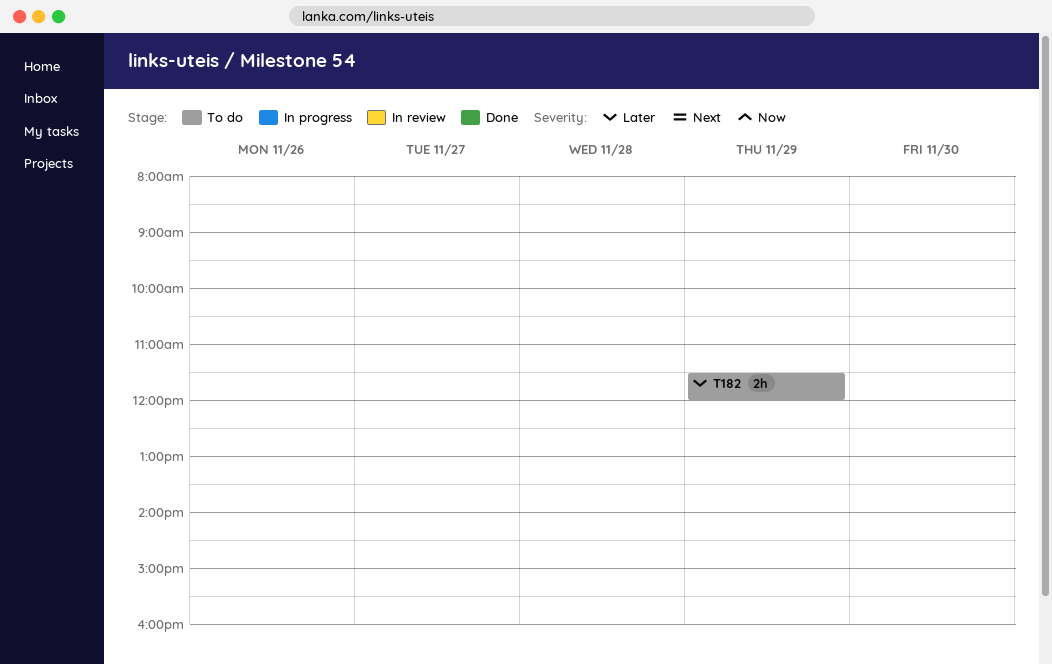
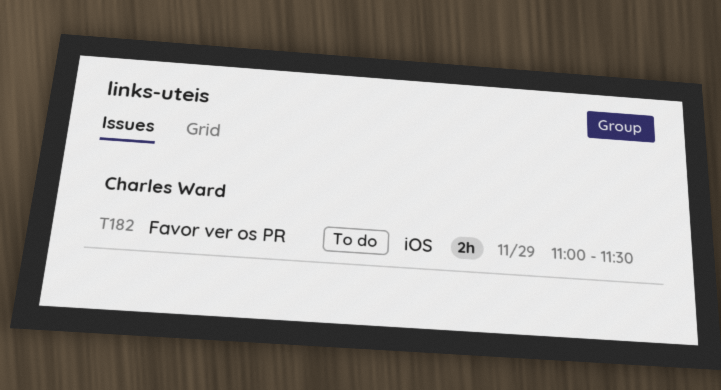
T182, begins: 11:30 -> 11:00
T182, ends: 12:00 -> 11:30

